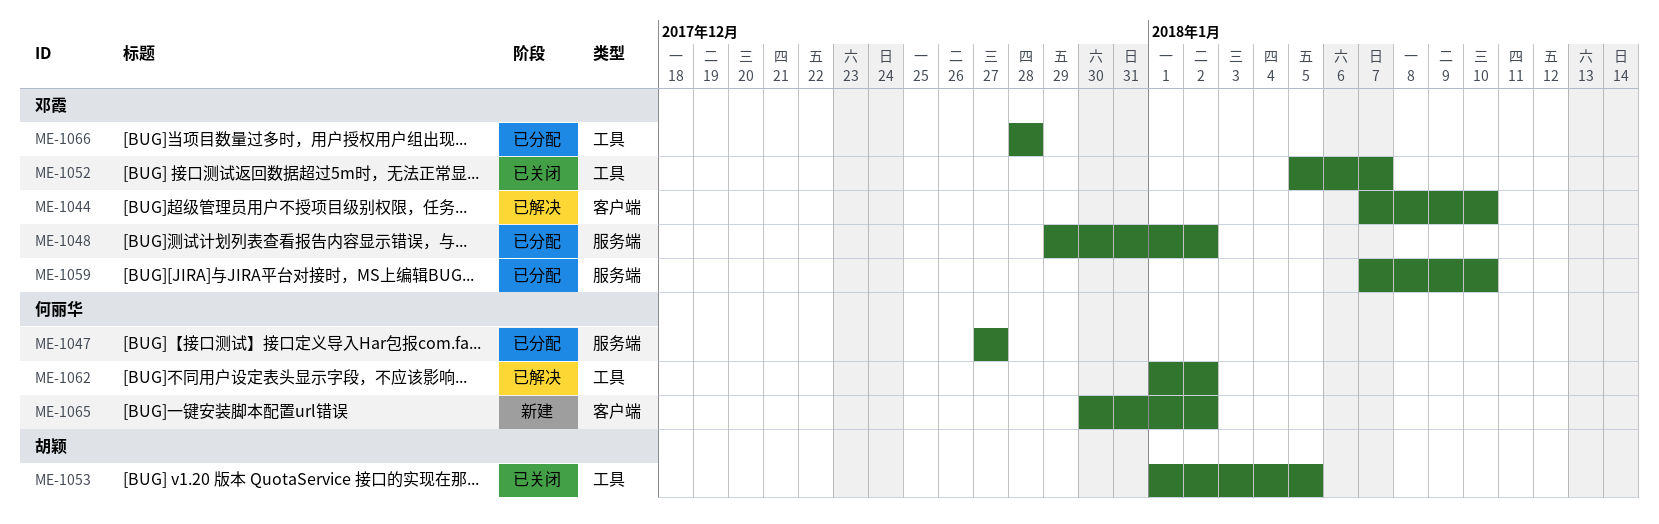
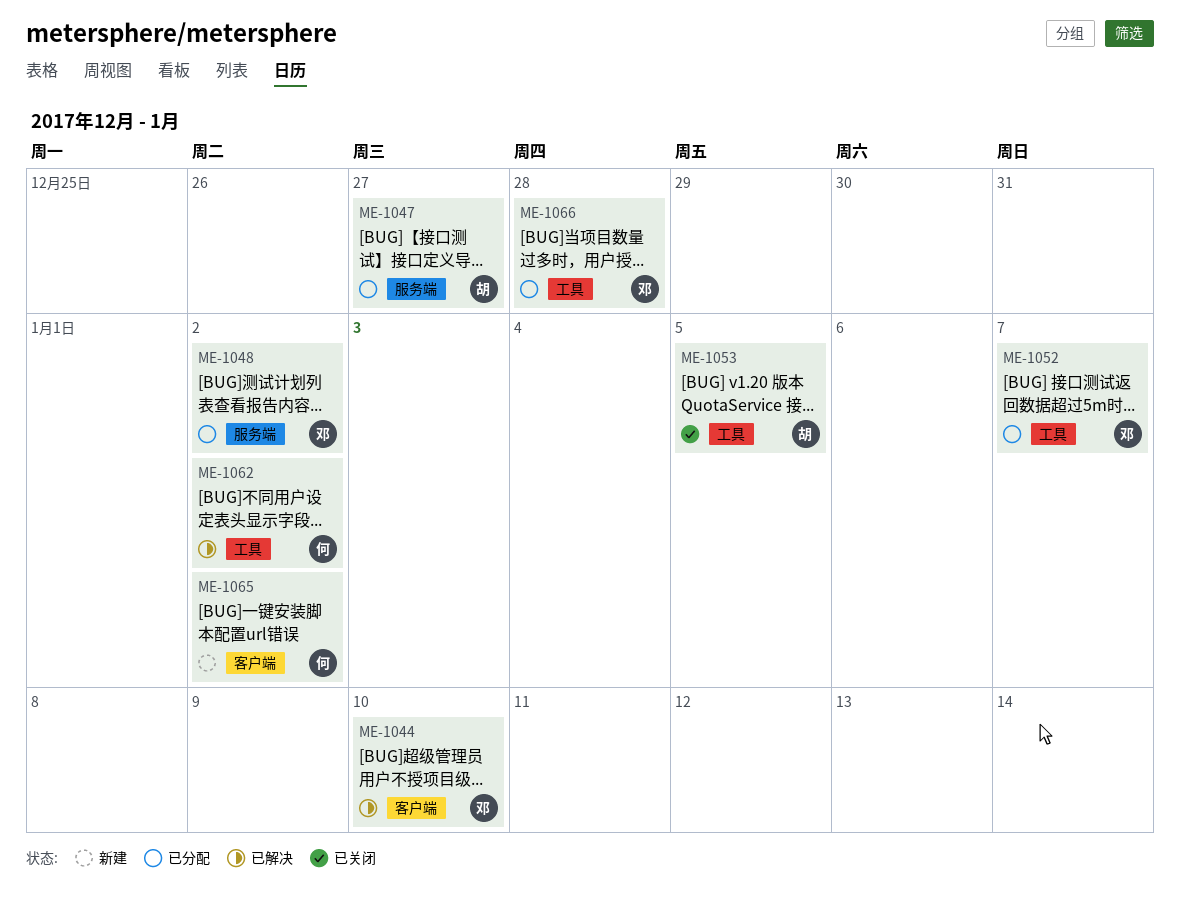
ME-1047, owner: 何丽华 -> 胡颖
ME-1052, status: 已关闭 -> 已分配
ME-1059: present -> none

